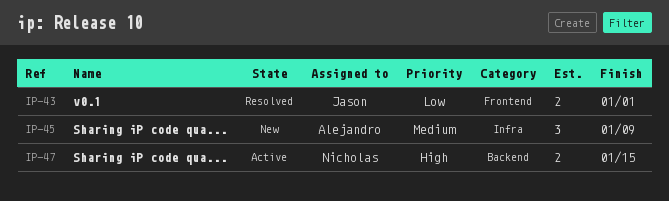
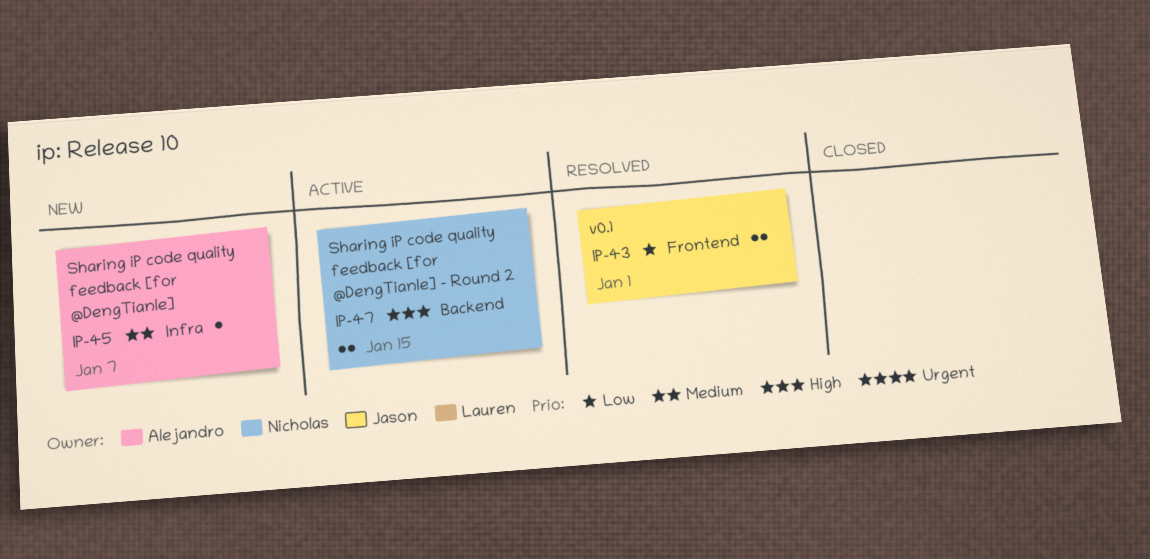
IP-45, estimate: 3 -> 1
IP-45, due: Jan 9 -> Jan 7

